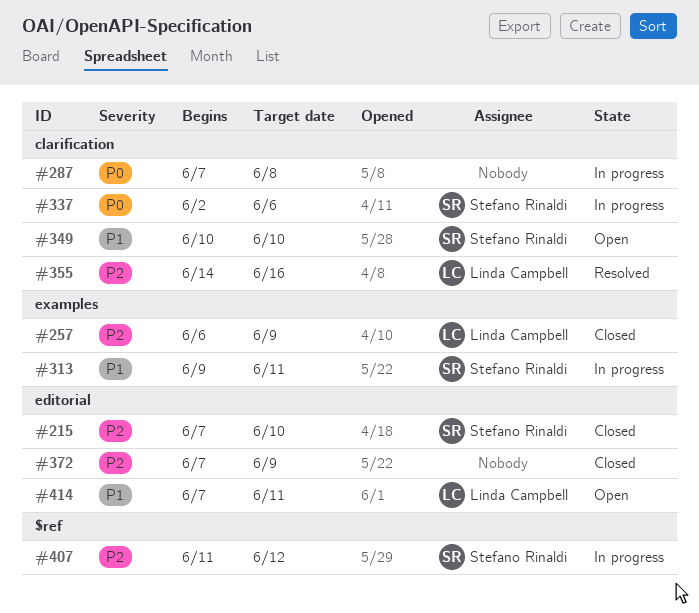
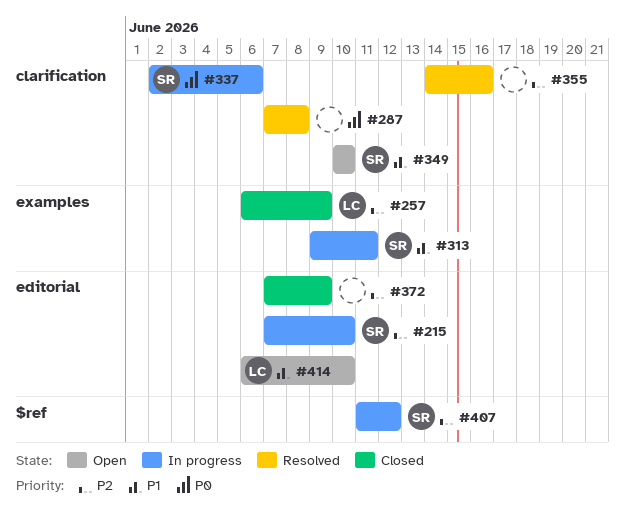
#215, status: Closed -> In progress
#287, status: In progress -> Resolved
#355, owner: Linda Campbell -> none
#414, start: Jun 7 -> Jun 6
#414, due: Jun 11 -> Jun 10

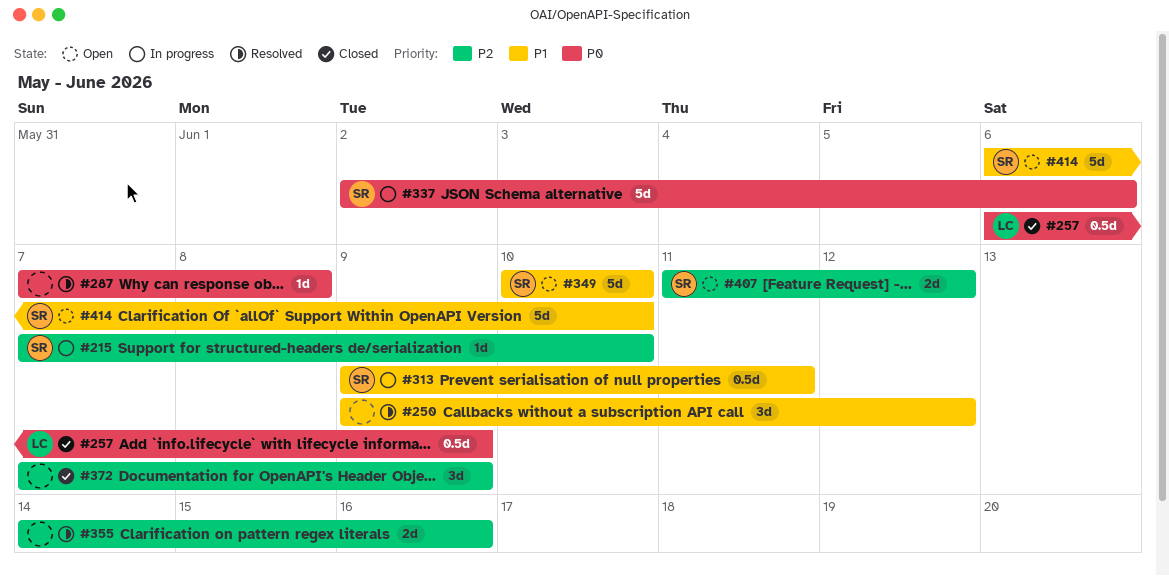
#250: none -> present
#257, priority: P2 -> P0
#407, status: In progress -> Open
#414, owner: LC -> SR

